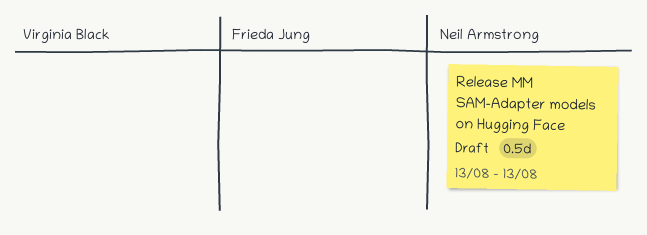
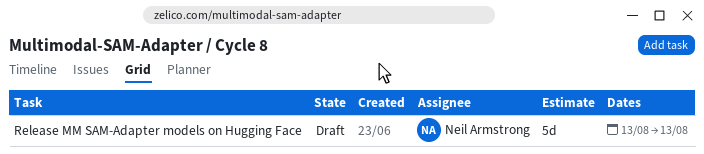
Release MM SAM-Adapter models on Hugging Face, estimate: 0.5d -> 5d

